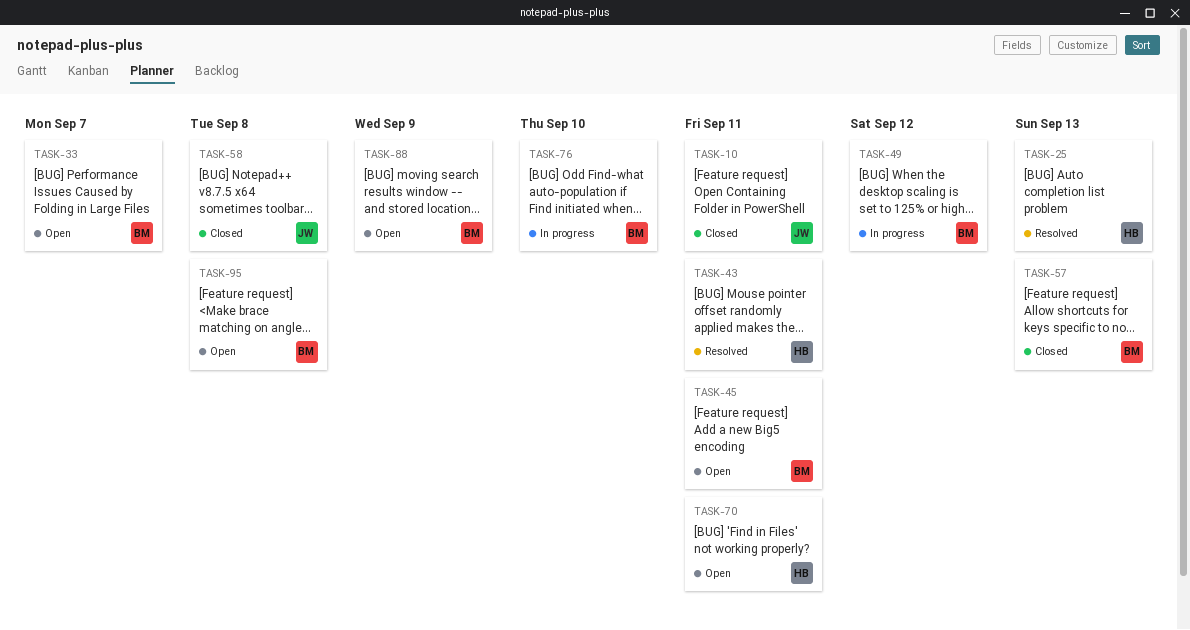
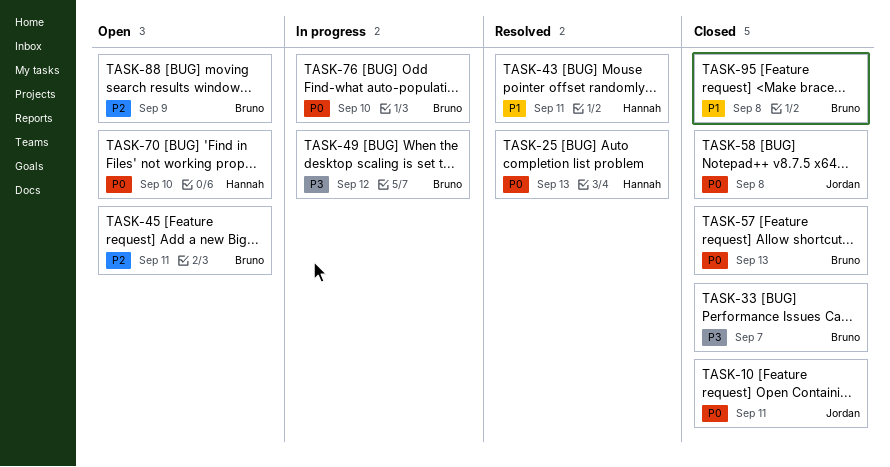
TASK-33, status: Open -> Closed
TASK-70, due: Sep 11 -> Sep 10
TASK-95, status: Open -> Closed

